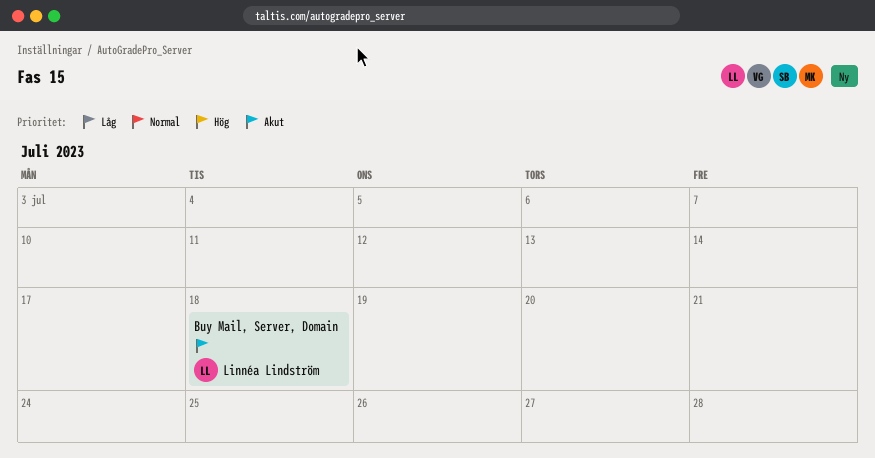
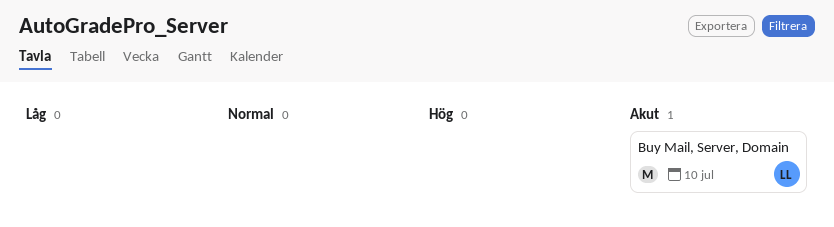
Buy Mail, Server, Domain, due: Jul 18 -> Jul 10

